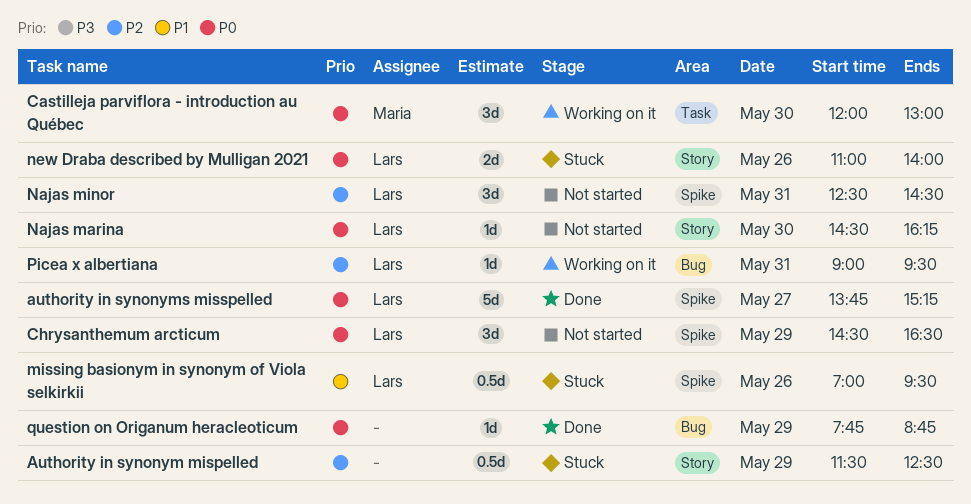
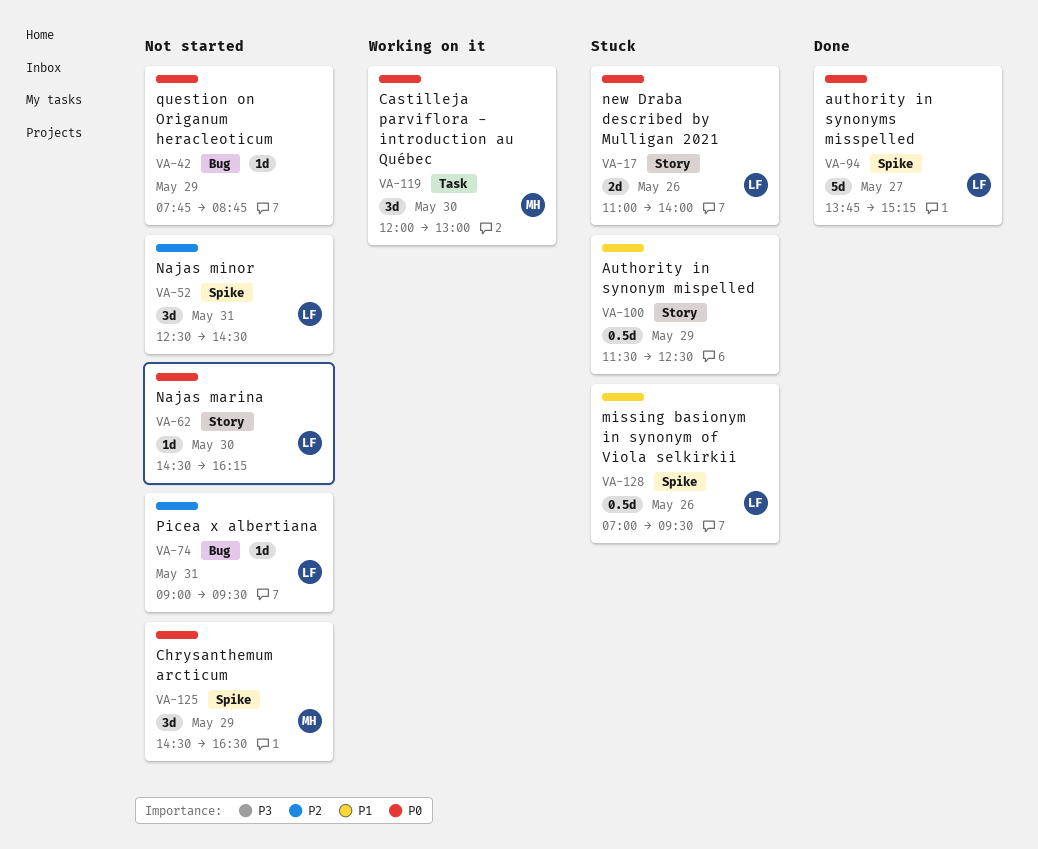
Authority in synonym mispelled, priority: P2 -> P1
Chrysanthemum arcticum, owner: Lars -> Maria
Picea x albertiana, status: Working on it -> Not started
question on Origanum heracleoticum, status: Done -> Not started

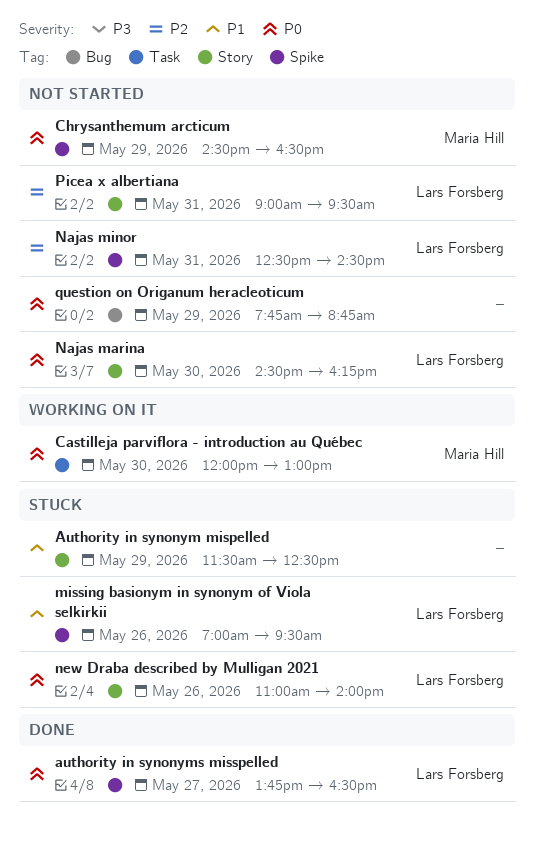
authority in synonyms misspelled, ends: 15:15 -> 16:30
Picea x albertiana, label: Bug -> Story

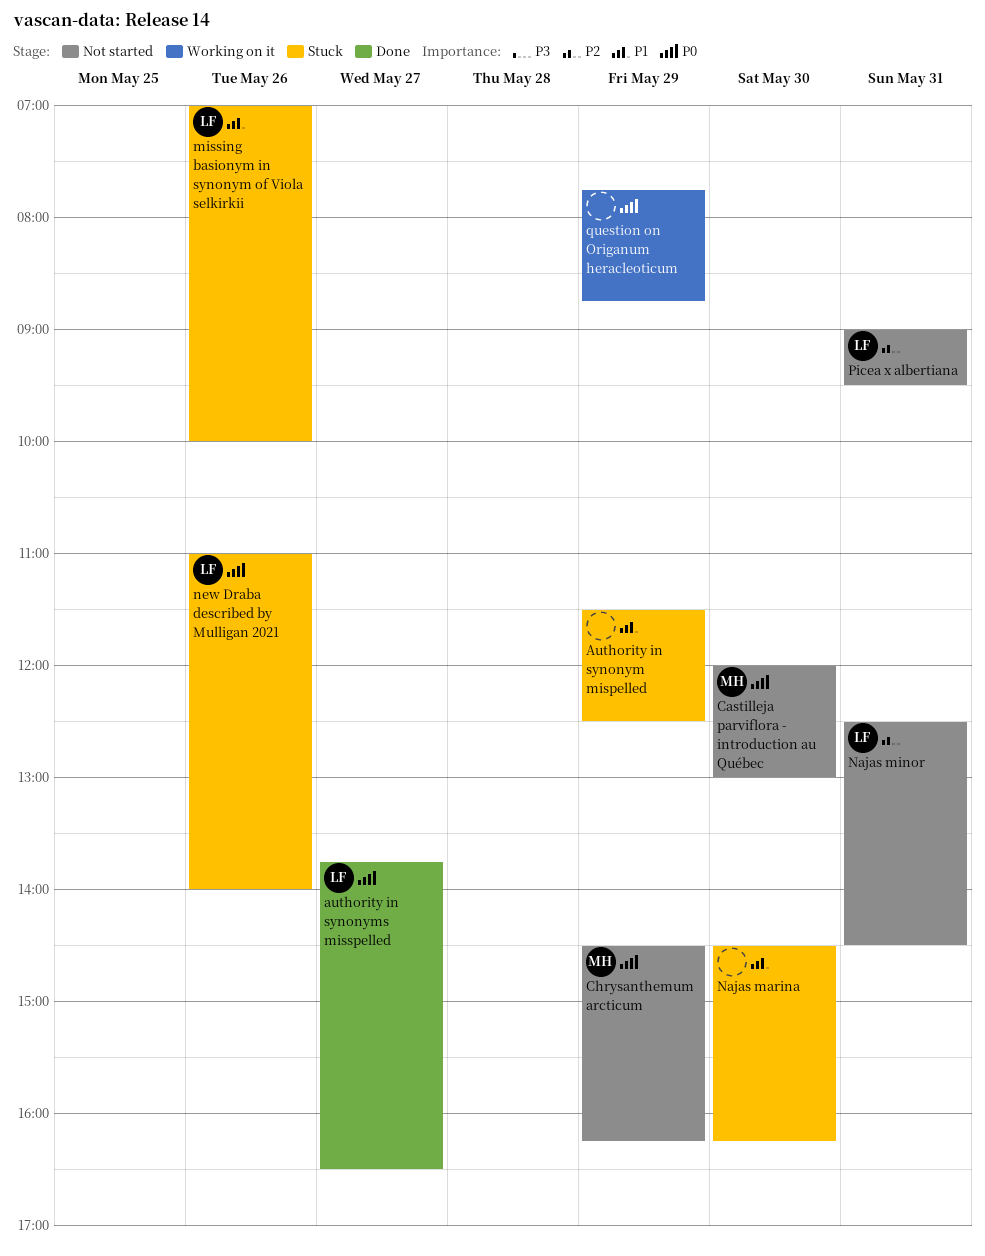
Castilleja parviflora - introduction au Québec, status: Working on it -> Not started
Chrysanthemum arcticum, ends: 16:30 -> 16:15
missing basionym in synonym of Viola selkirkii, ends: 09:30 -> 10:00
Najas marina, status: Not started -> Stuck
Najas marina, owner: Lars Forsberg -> none
Najas marina, priority: P0 -> P1
question on Origanum heracleoticum, status: Not started -> Working on it

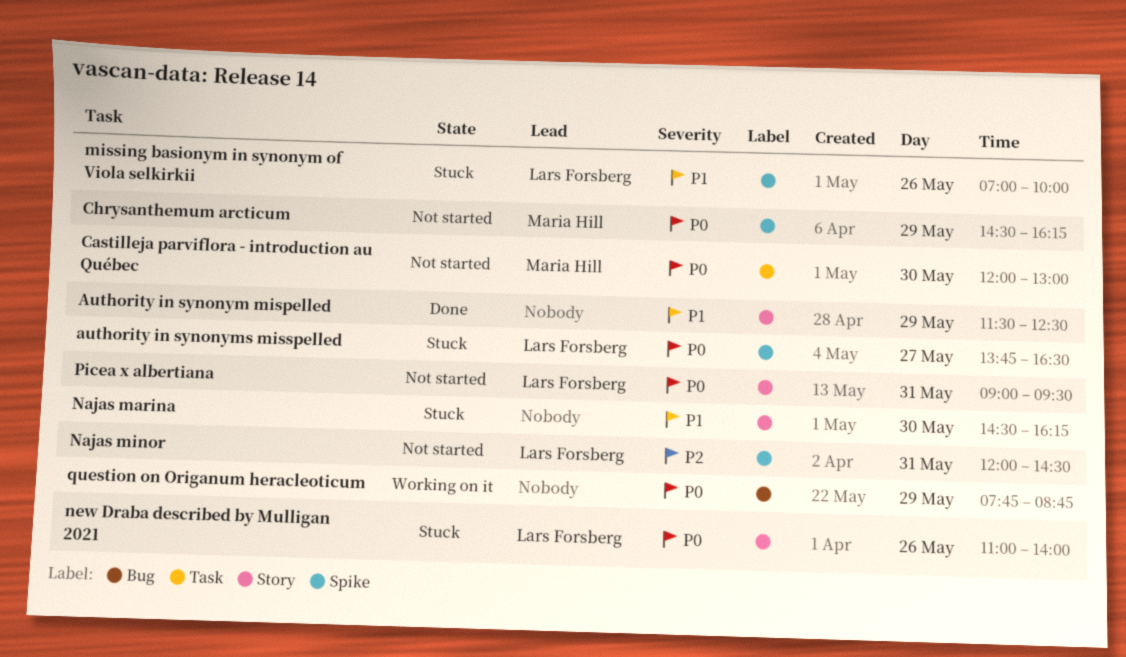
Authority in synonym mispelled, status: Stuck -> Done
authority in synonyms misspelled, status: Done -> Stuck
Najas minor, begins: 12:30 -> 12:00
Picea x albertiana, priority: P2 -> P0

